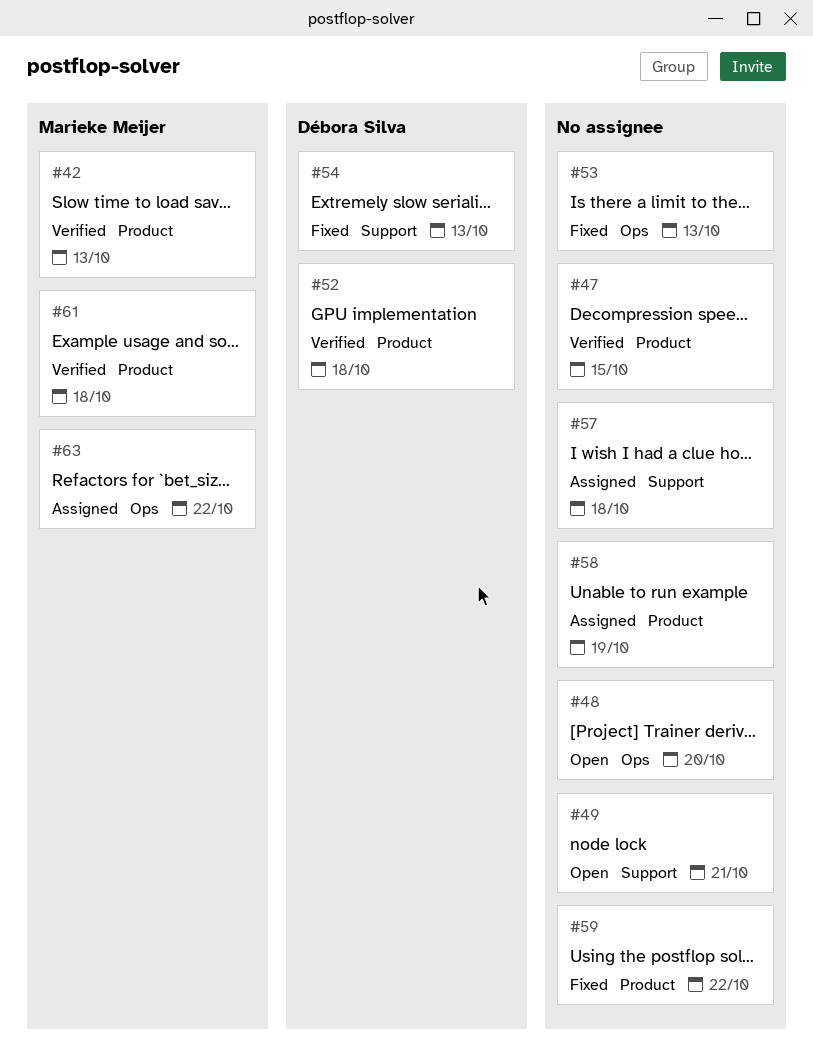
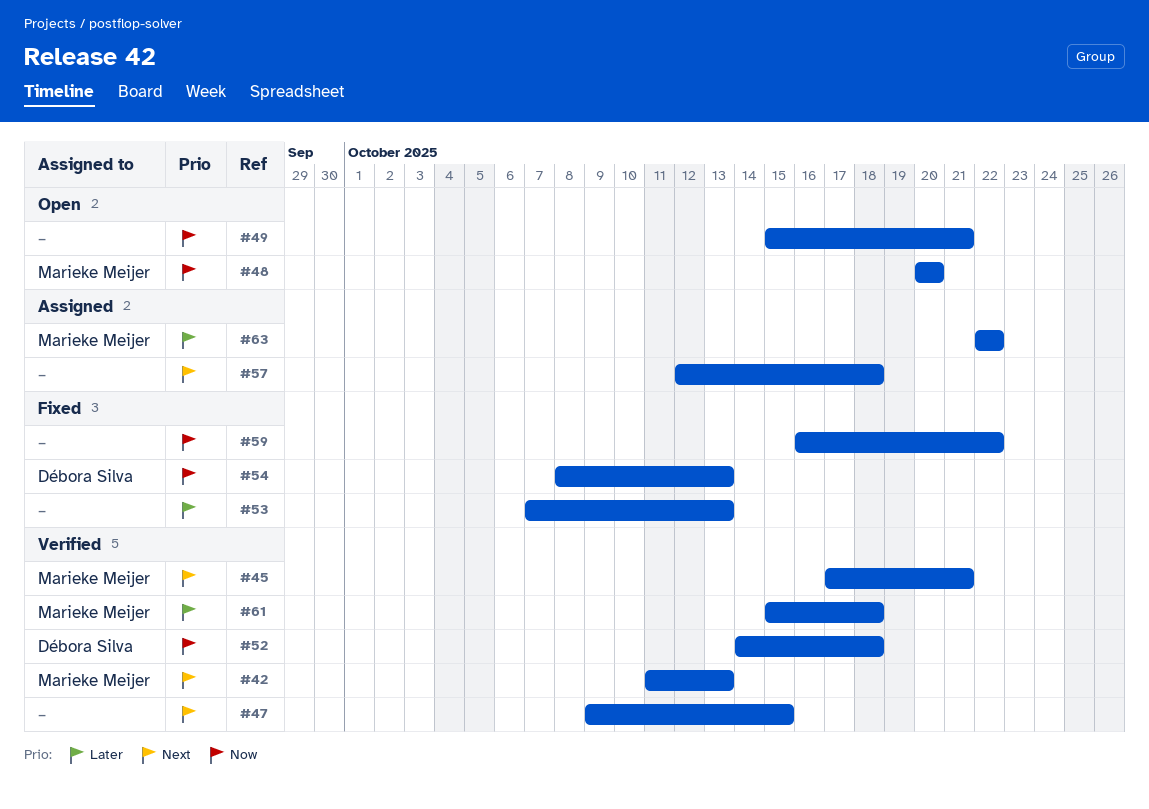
#45: none -> present
#48, owner: none -> Marieke Meijer
#58: present -> none

